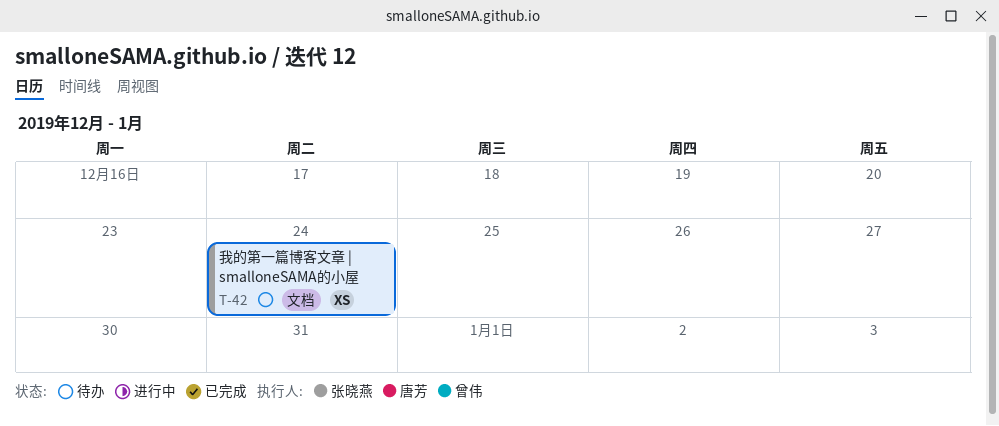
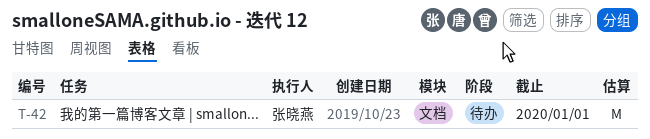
T-42, estimate: XS -> M
T-42, due: Dec 24 -> Jan 1

